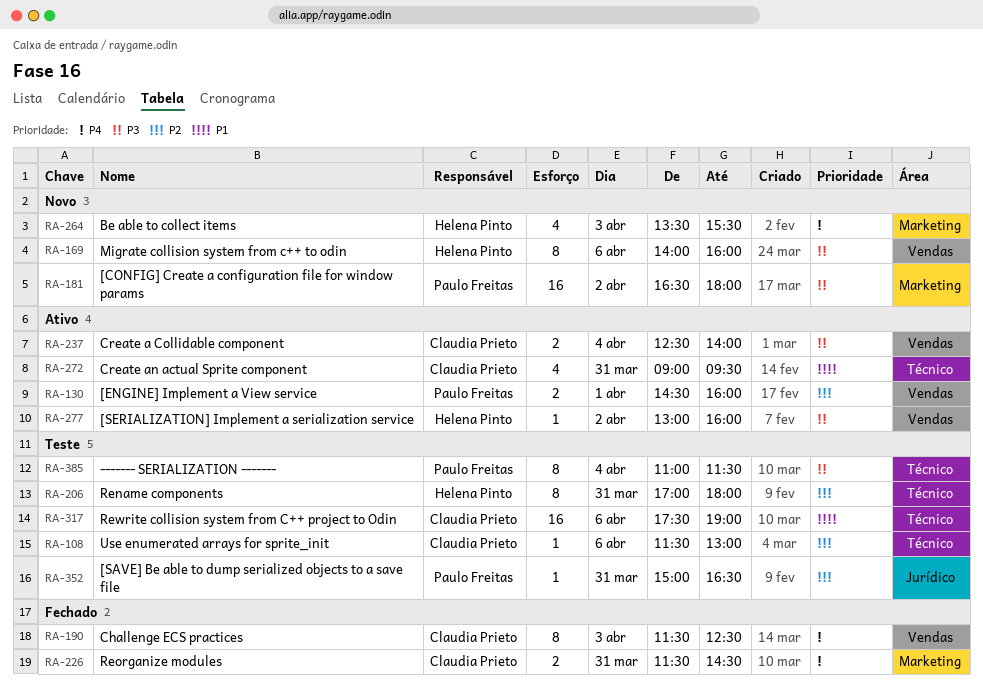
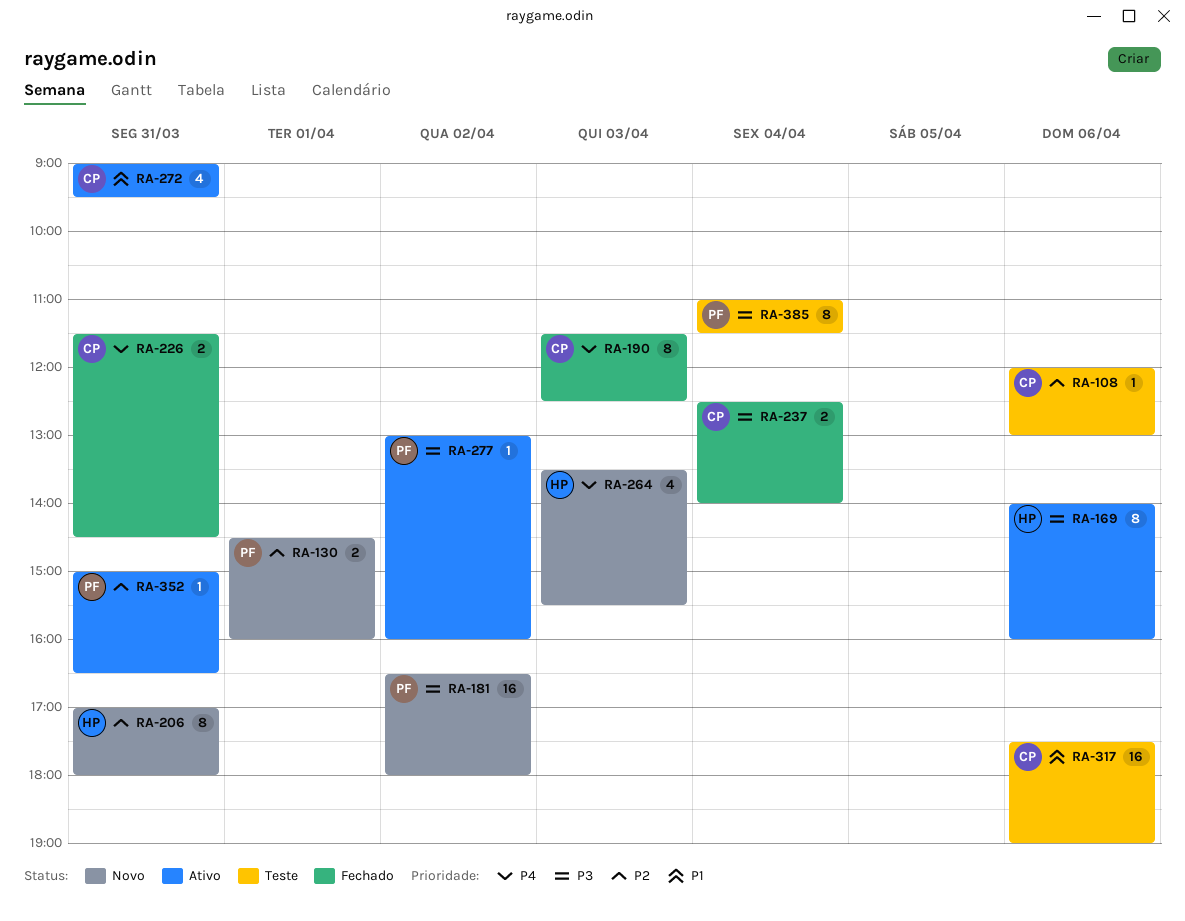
RA-108, begins: 11:30 -> 12:00
RA-130, status: Ativo -> Novo
RA-169, status: Novo -> Ativo
RA-206, status: Teste -> Novo
RA-237, status: Ativo -> Fechado
RA-277, owner: Helena Pinto -> Paulo Freitas
RA-352, status: Teste -> Ativo

